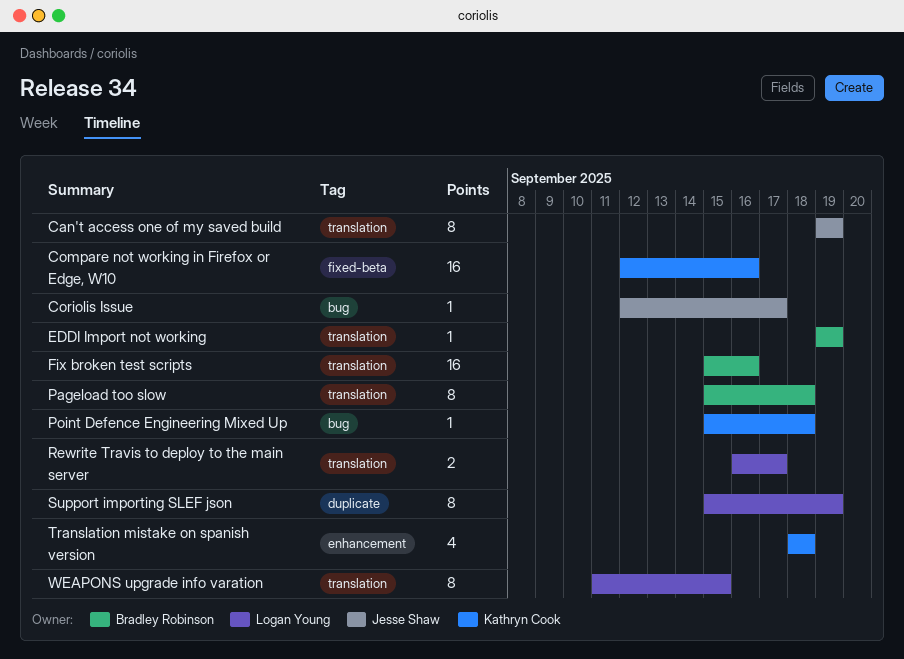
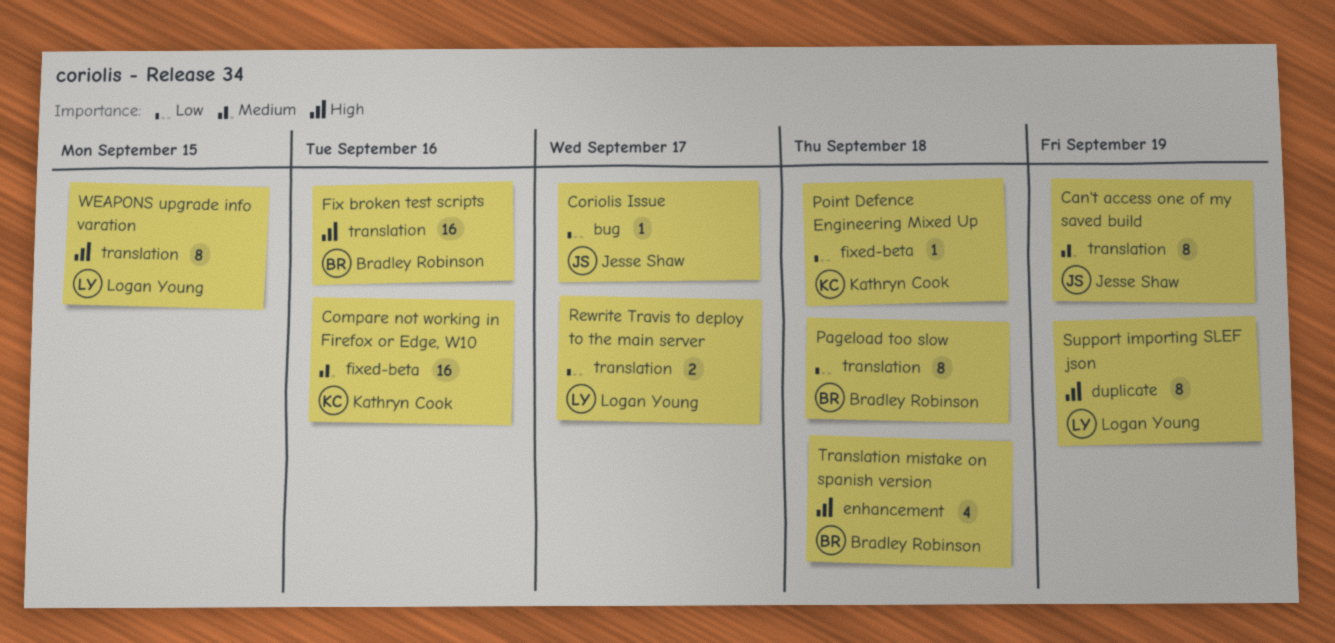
EDDI Import not working: present -> none
Point Defence Engineering Mixed Up, label: bug -> fixed-beta
Translation mistake on spanish version, owner: Kathryn Cook -> Bradley Robinson

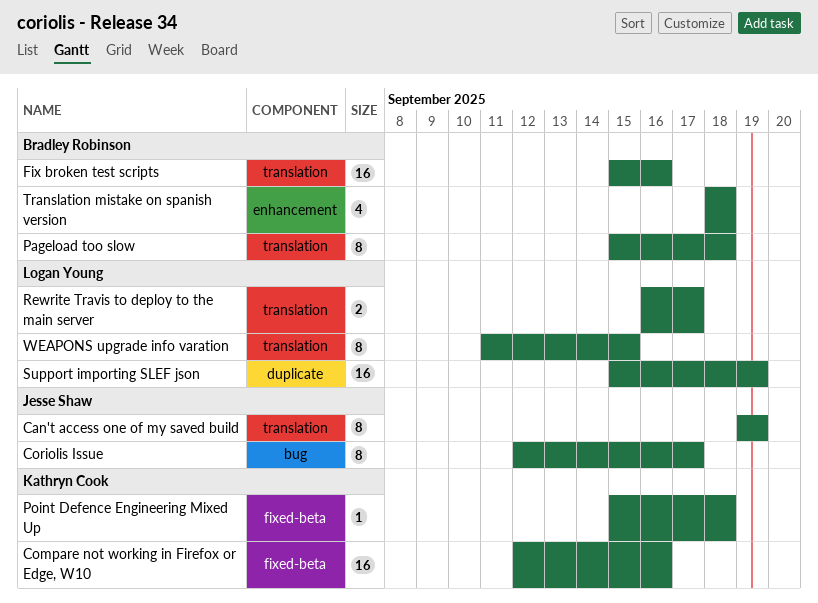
Coriolis Issue, estimate: 1 -> 8
Support importing SLEF json, estimate: 8 -> 16

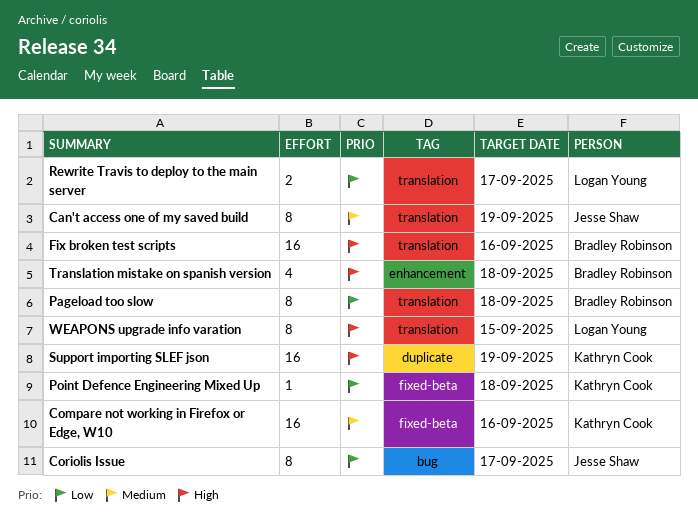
Support importing SLEF json, owner: Logan Young -> Kathryn Cook

